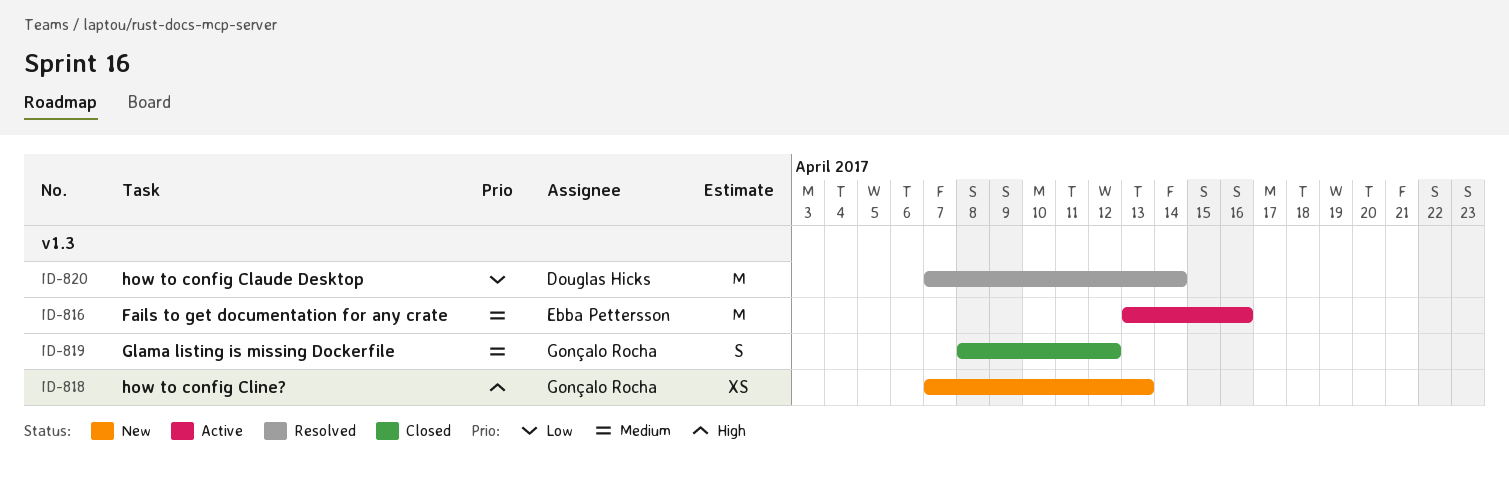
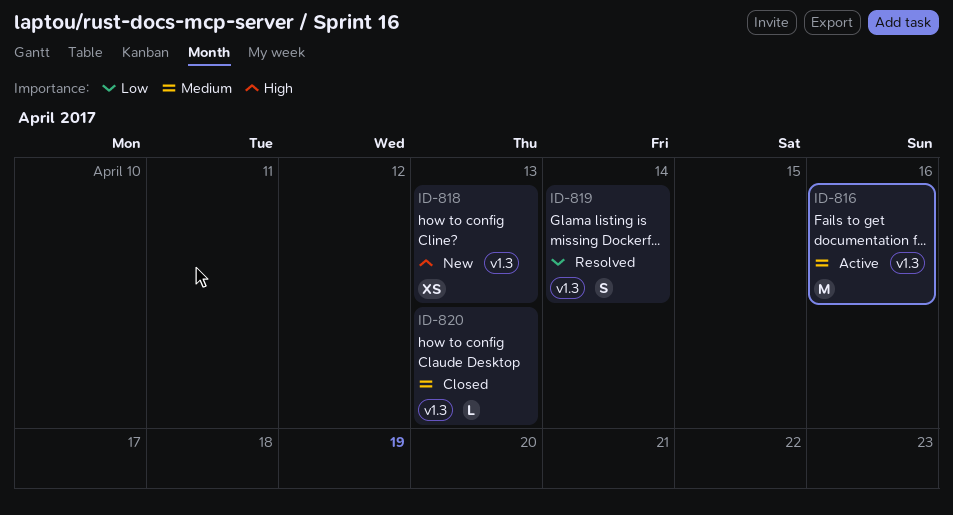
ID-819, status: Closed -> Resolved
ID-819, priority: Medium -> Low
ID-819, due: Apr 12 -> Apr 14
ID-820, status: Resolved -> Closed
ID-820, priority: Low -> Medium
ID-820, estimate: M -> L
ID-820, due: Apr 14 -> Apr 13

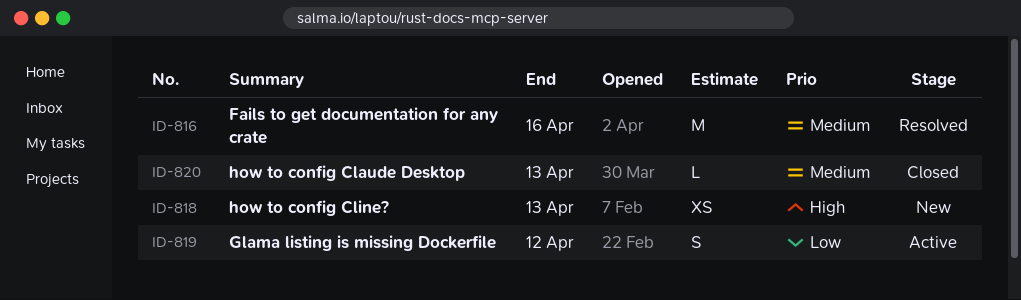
ID-816, status: Active -> Resolved
ID-819, status: Resolved -> Active
ID-819, due: Apr 14 -> Apr 12

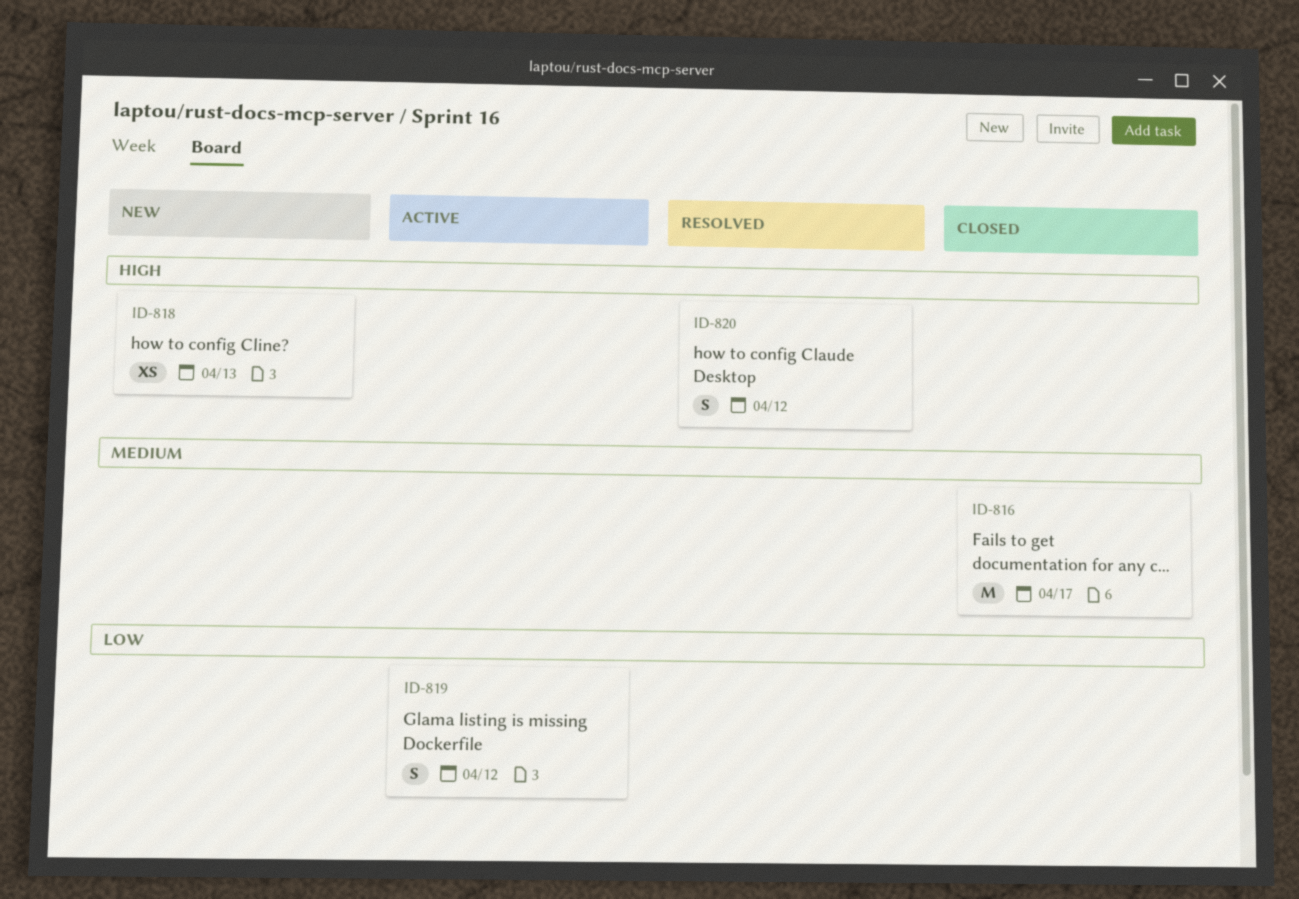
ID-816, status: Resolved -> Closed
ID-816, due: Apr 16 -> Apr 17
ID-820, status: Closed -> Resolved
ID-820, priority: Medium -> High
ID-820, estimate: L -> S
ID-820, due: Apr 13 -> Apr 12

